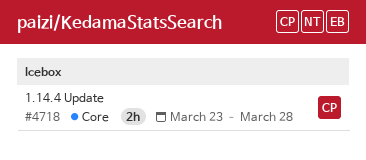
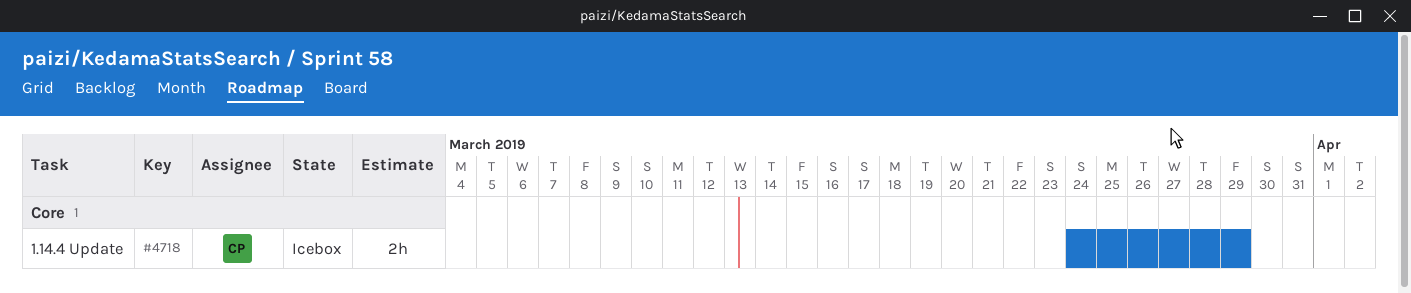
#4718, start: Mar 23 -> Mar 24
#4718, due: Mar 28 -> Mar 29

